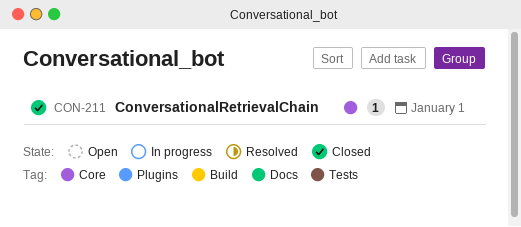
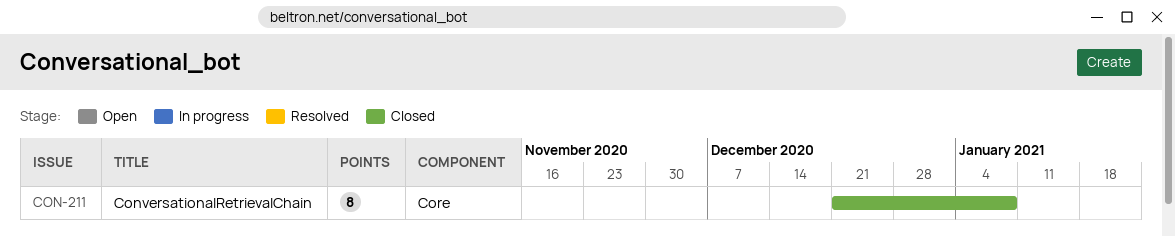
CON-211, estimate: 1 -> 8
CON-211, due: Jan 1 -> Jan 8

